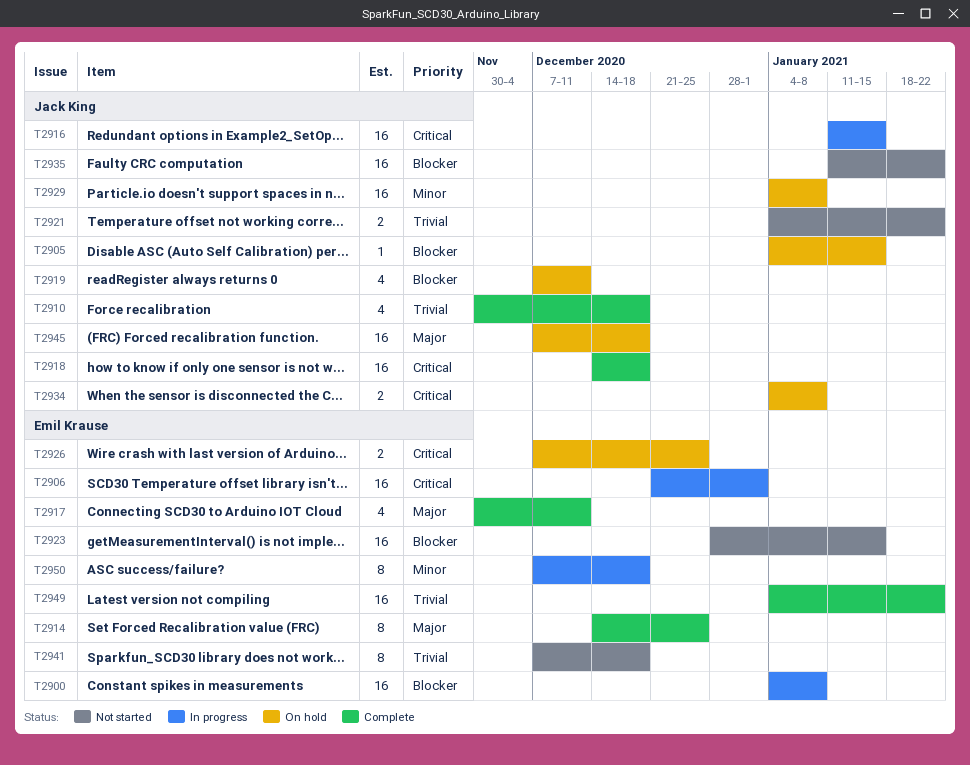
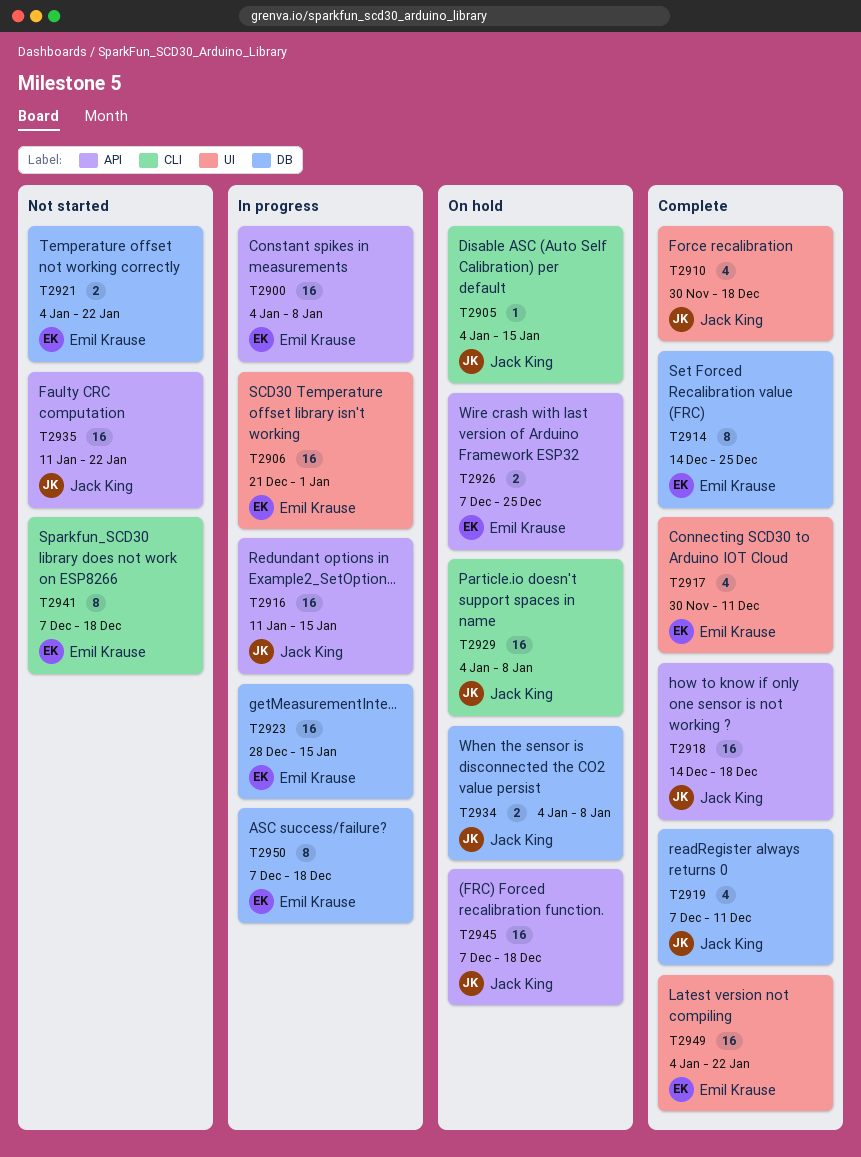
T2919, status: On hold -> Complete
T2921, owner: Jack King -> Emil Krause
T2923, status: Not started -> In progress

